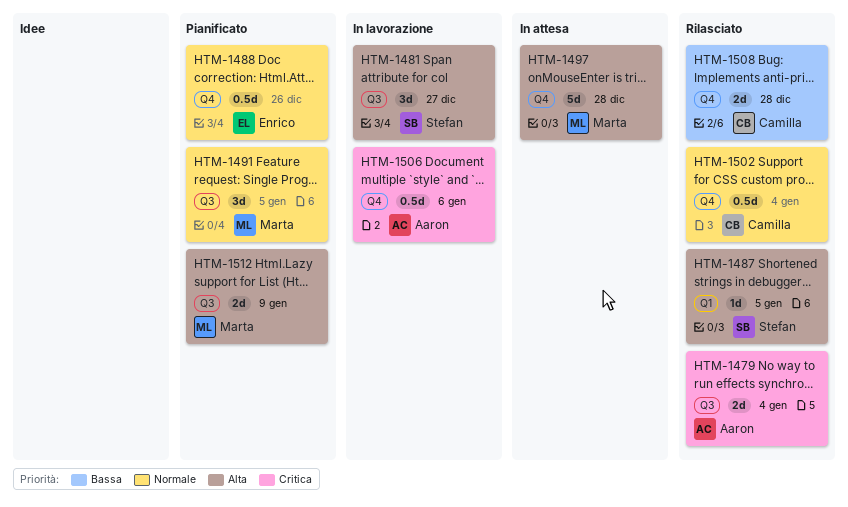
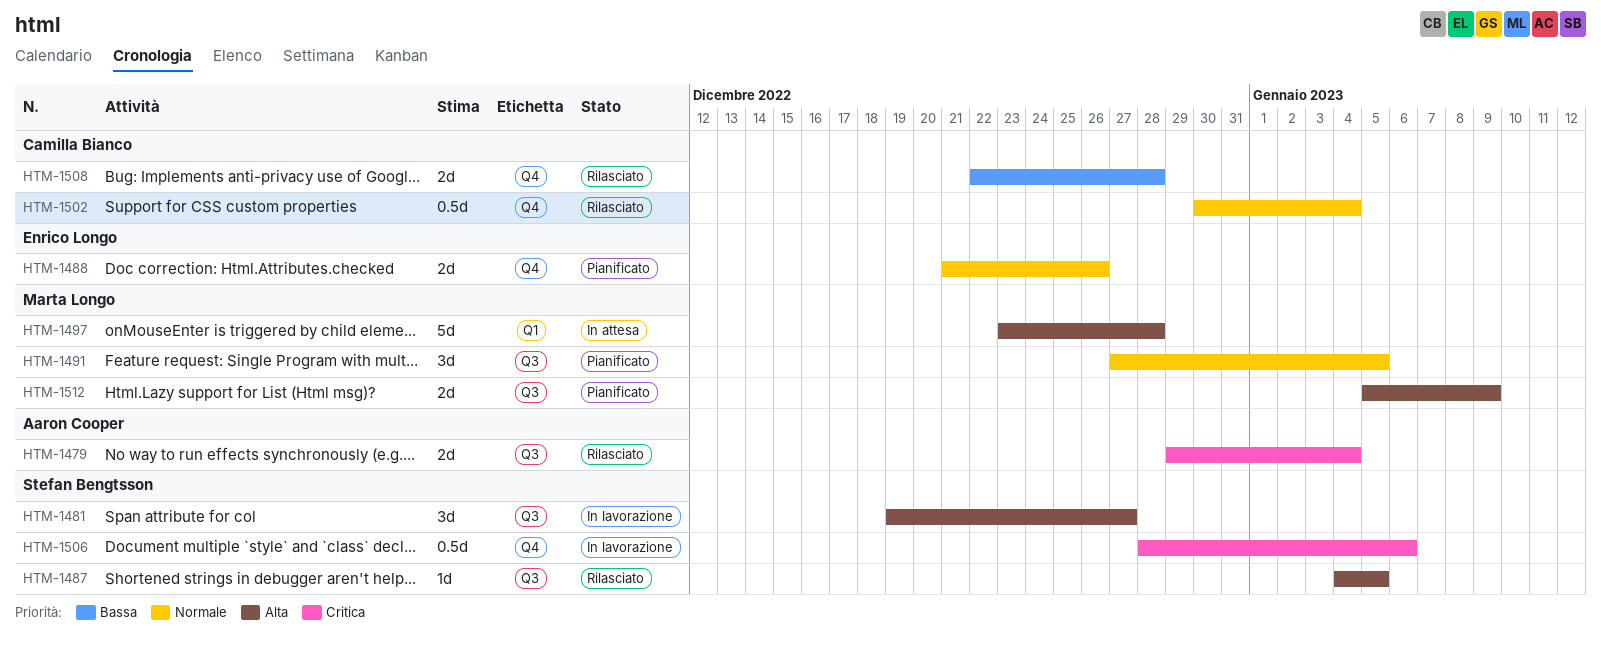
HTM-1487, label: Q1 -> Q3
HTM-1488, estimate: 0.5d -> 2d
HTM-1497, label: Q4 -> Q1
HTM-1506, owner: Aaron Cooper -> Stefan Bengtsson

